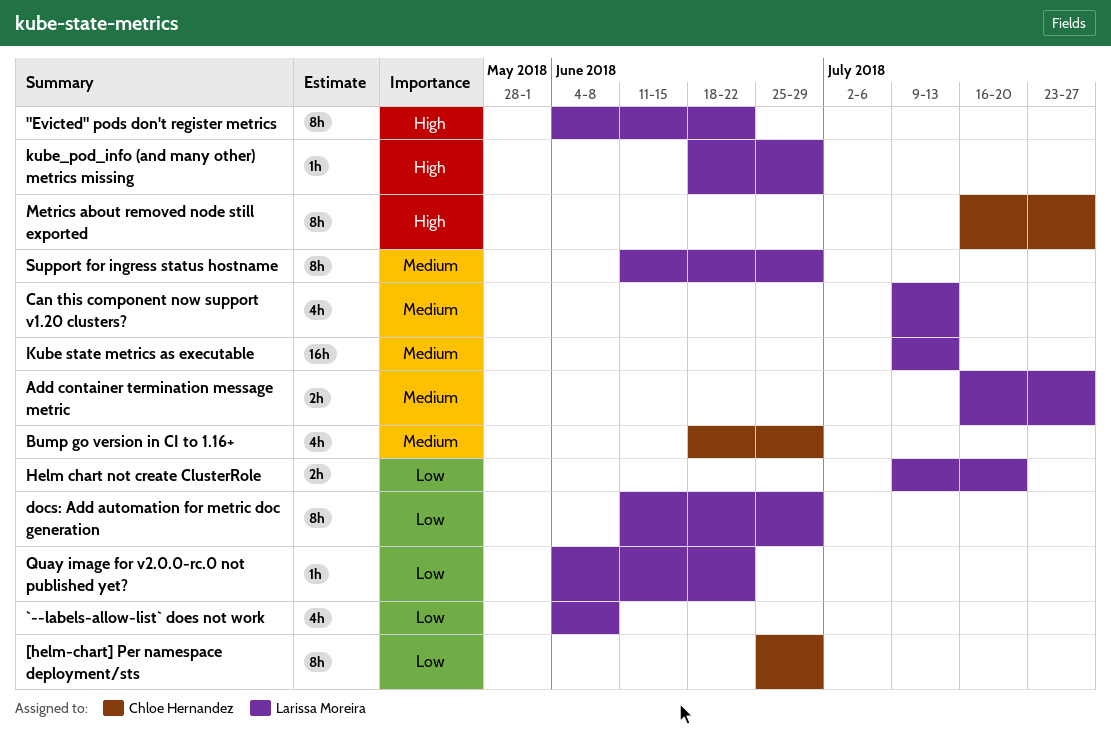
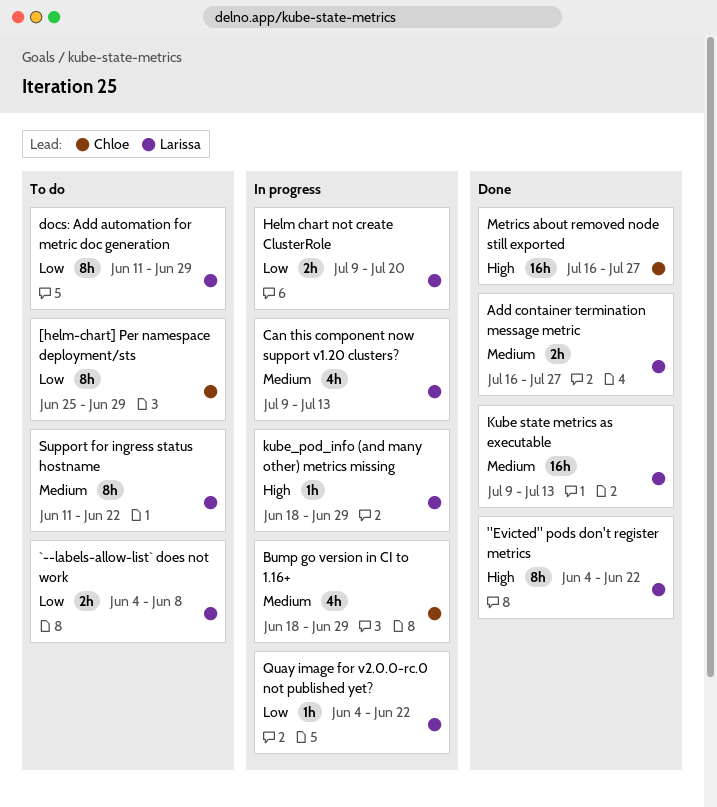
`--labels-allow-list` does not work, estimate: 4h -> 2h
Metrics about removed node still exported, estimate: 8h -> 16h
Support for ingress status hostname, due: Jun 29 -> Jun 22

